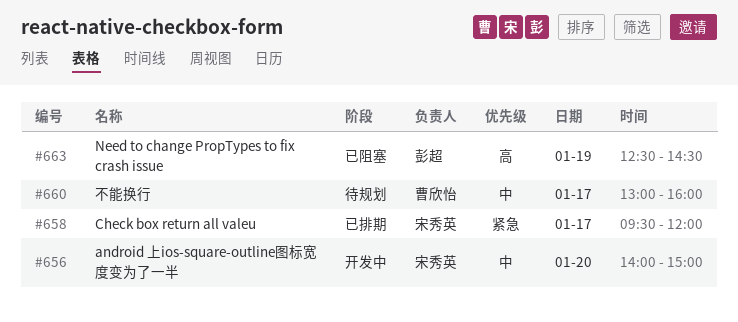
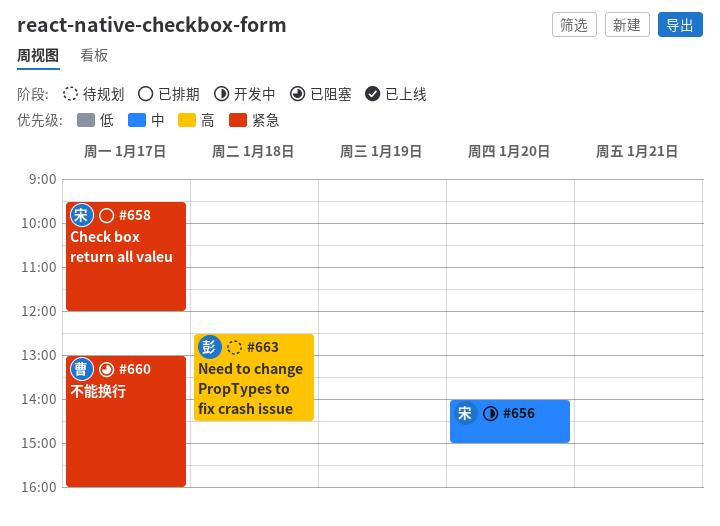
#660, status: 待规划 -> 已阻塞
#660, priority: 中 -> 紧急
#663, status: 已阻塞 -> 待规划
#663, day: Jan 19 -> Jan 18

